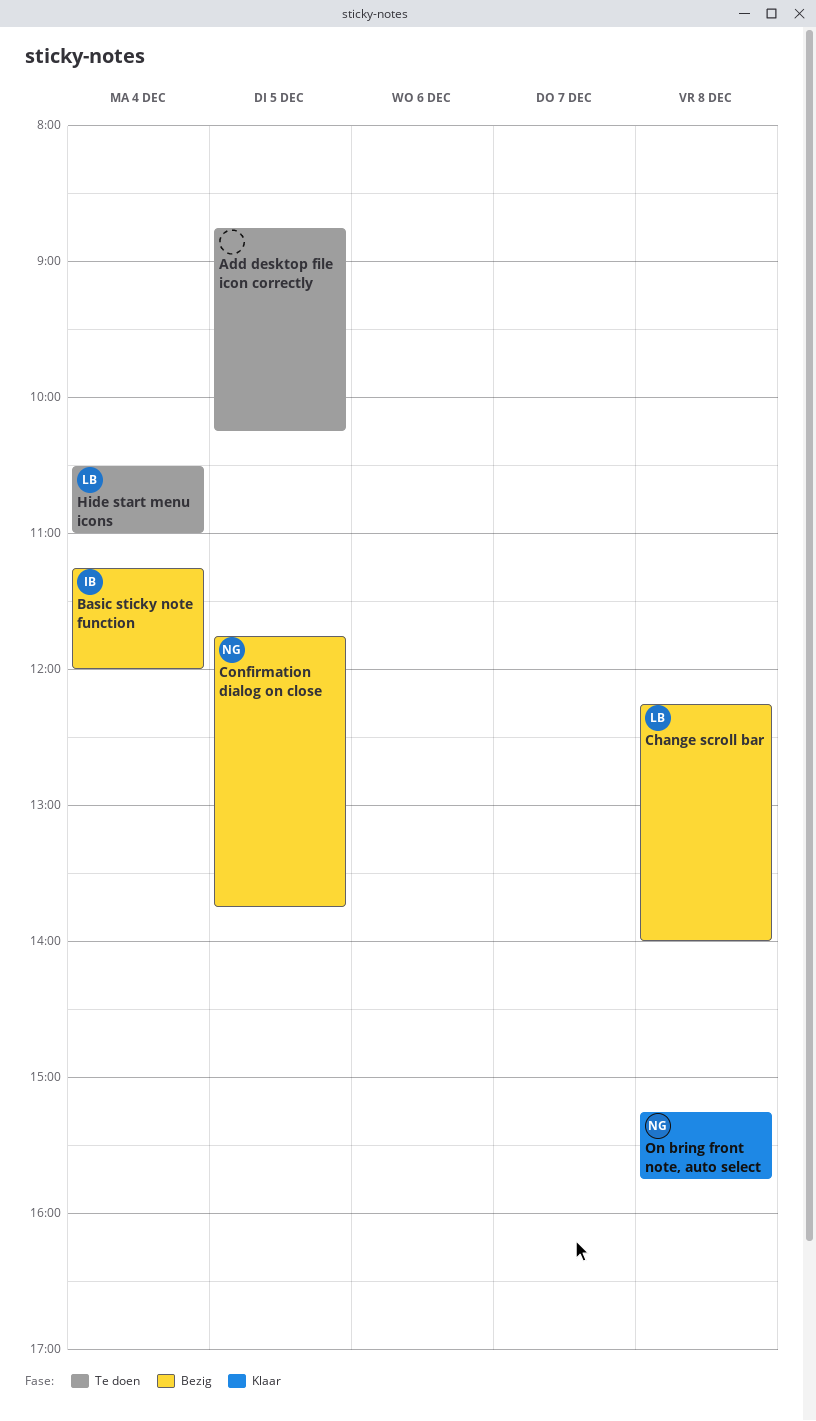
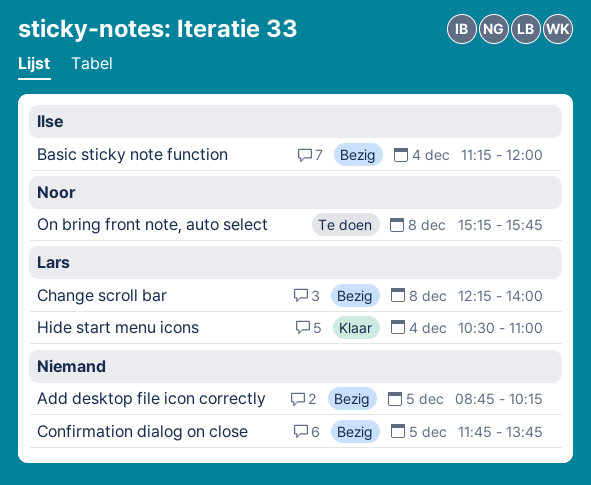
Add desktop file icon correctly, status: Te doen -> Bezig
Confirmation dialog on close, owner: Noor -> none
Hide start menu icons, status: Te doen -> Klaar
On bring front note, auto select, status: Klaar -> Te doen

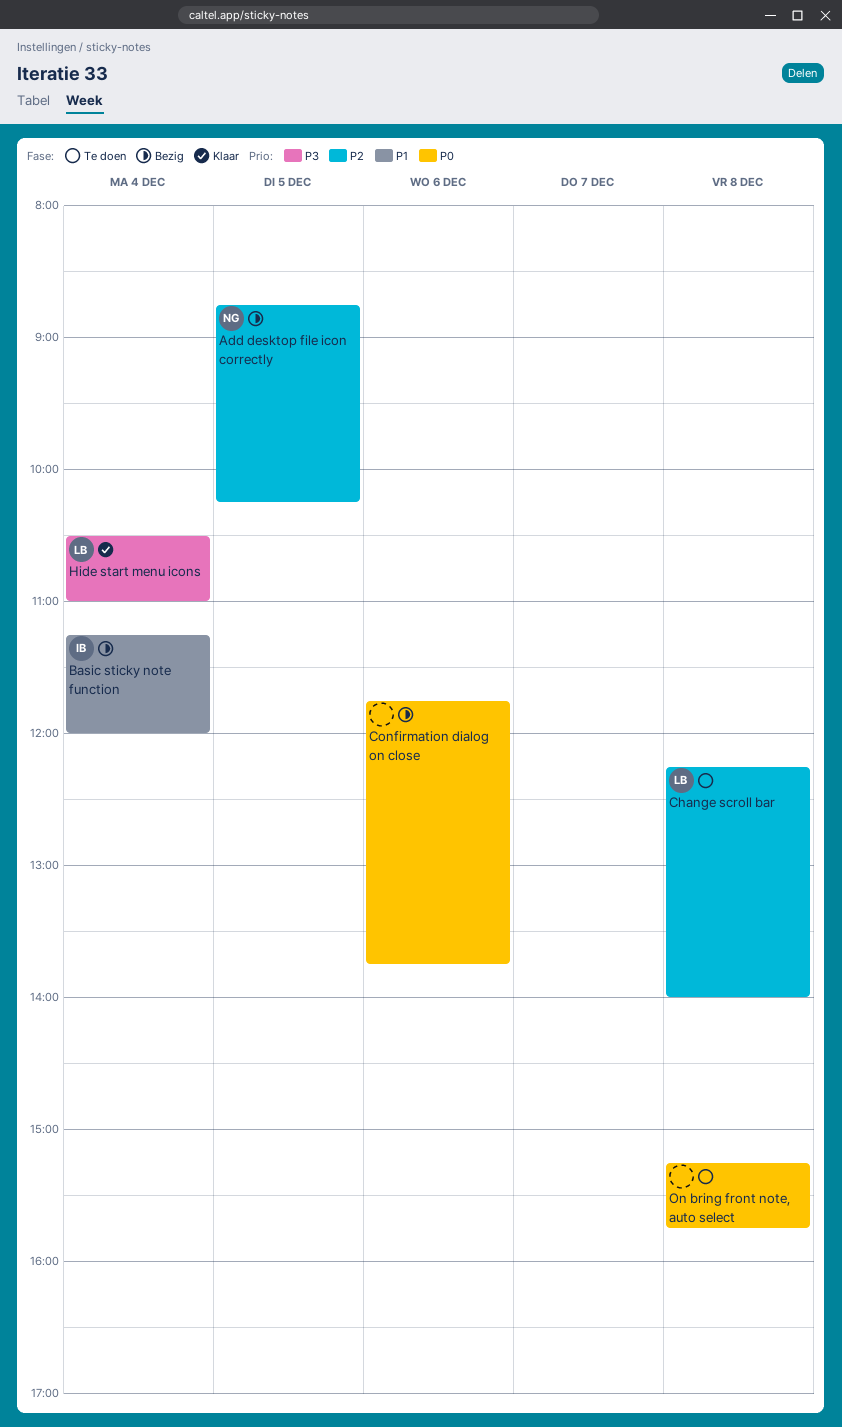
Add desktop file icon correctly, owner: none -> Noor
Change scroll bar, status: Bezig -> Te doen
Confirmation dialog on close, day: Dec 5 -> Dec 6
On bring front note, auto select, owner: Noor -> none

